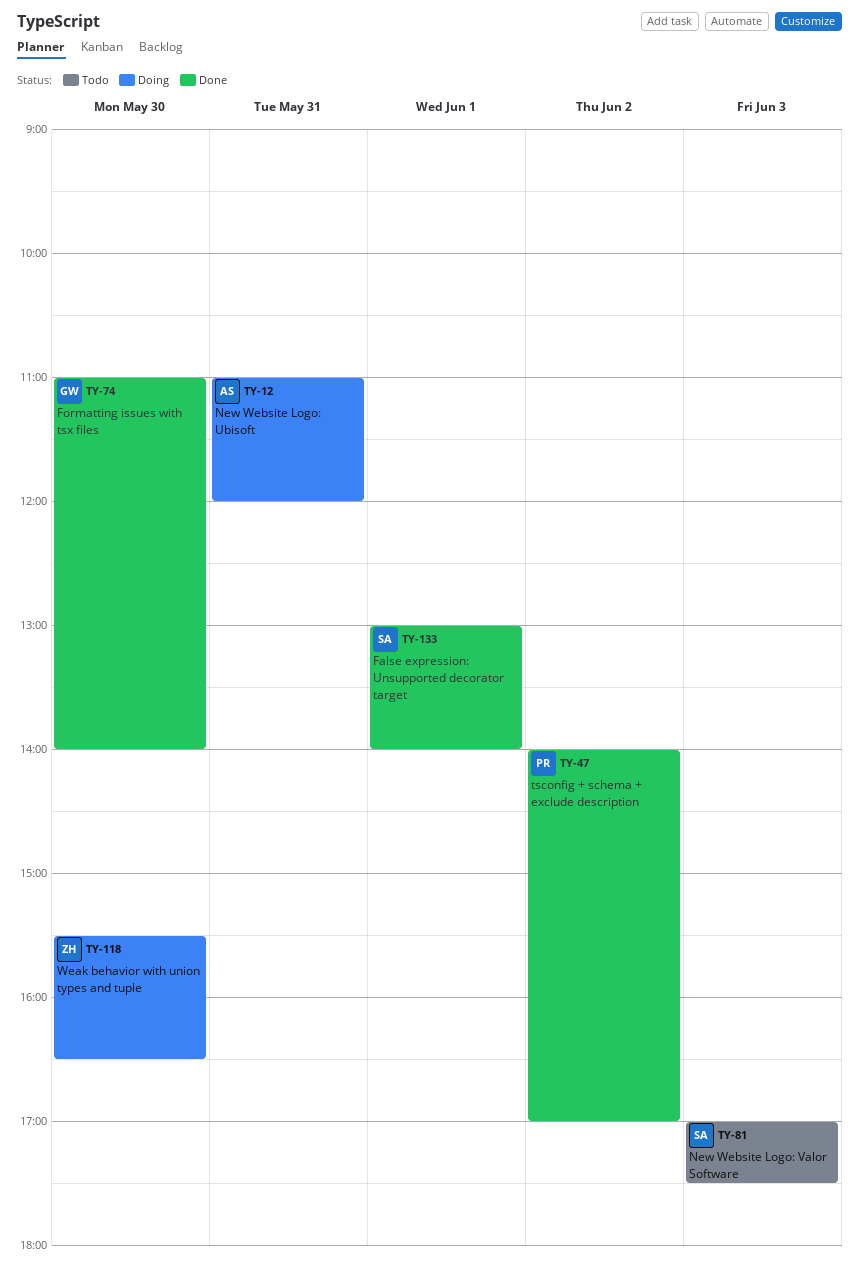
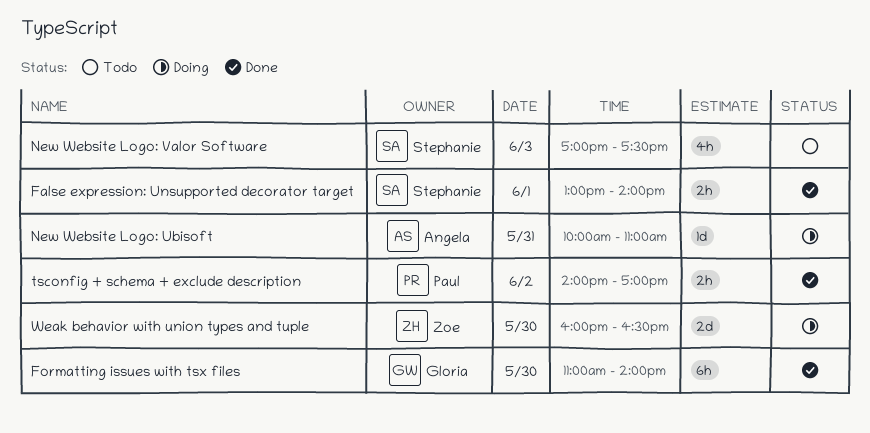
New Website Logo: Ubisoft, begins: 11:00 -> 10:00
New Website Logo: Ubisoft, ends: 12:00 -> 11:00
Weak behavior with union types and tuple, begins: 15:30 -> 16:00

